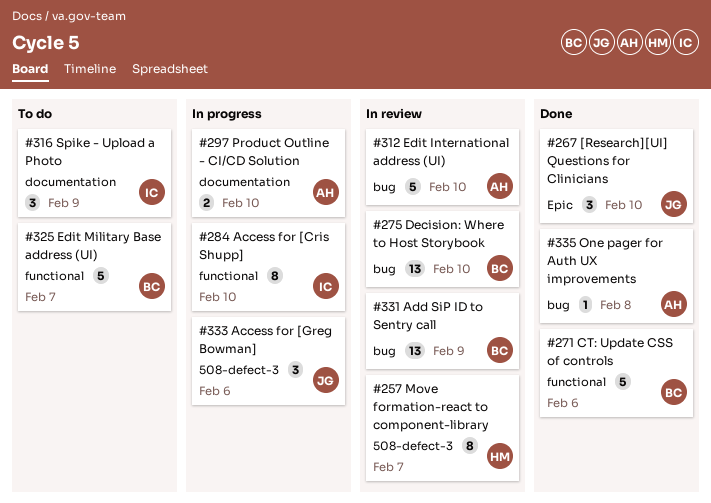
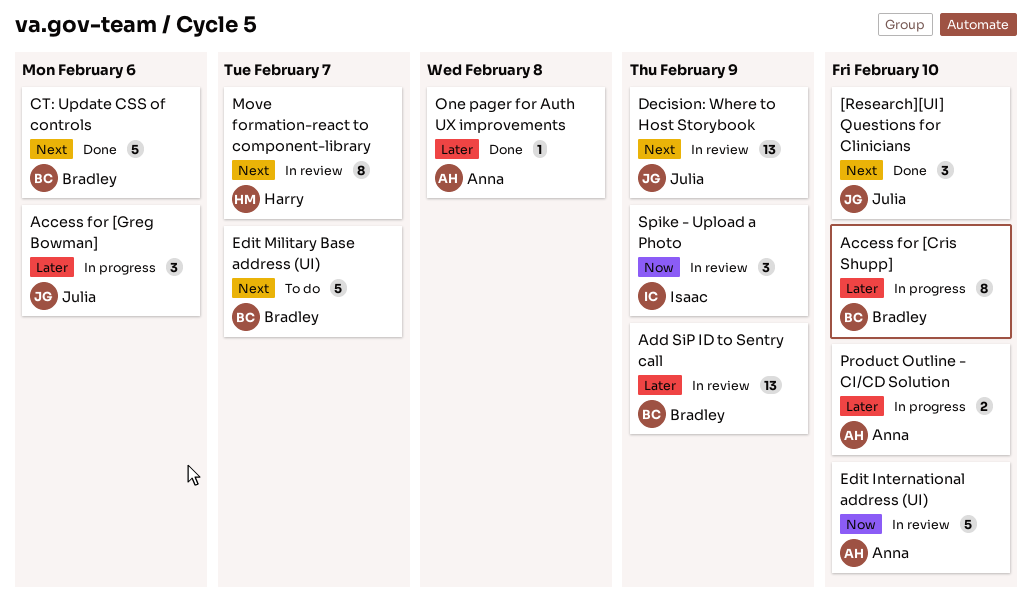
Access for [Cris Shupp], owner: Isaac -> Bradley
Decision: Where to Host Storybook, owner: Bradley -> Julia
Decision: Where to Host Storybook, due: Feb 10 -> Feb 9
Spike - Upload a Photo, status: To do -> In review

